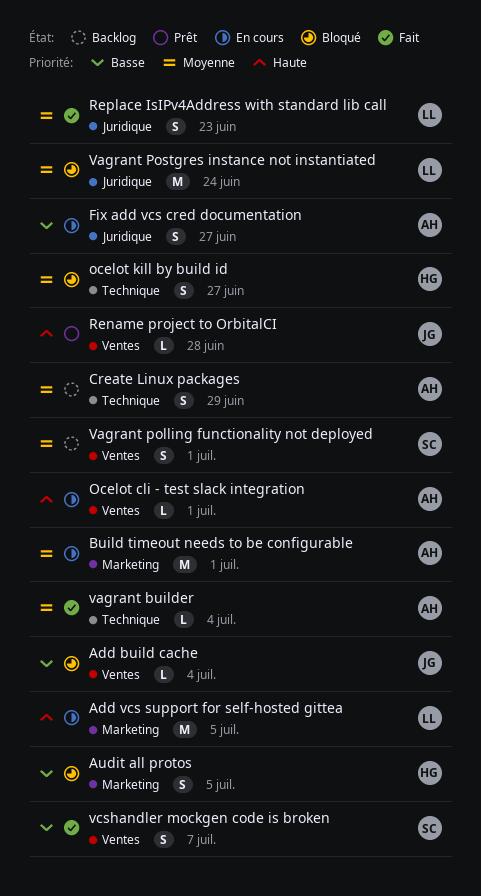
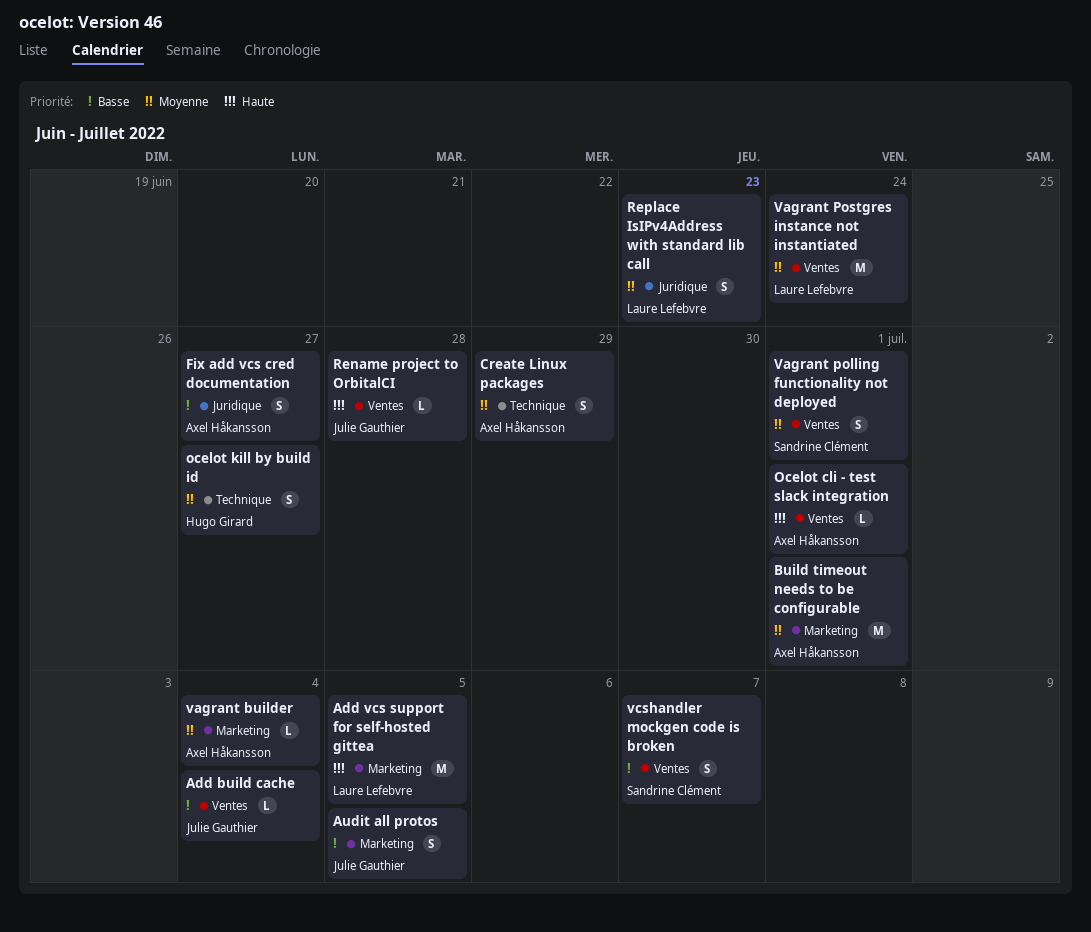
Audit all protos, owner: Hugo Girard -> Julie Gauthier
vagrant builder, label: Technique -> Marketing
Vagrant Postgres instance not instantiated, label: Juridique -> Ventes

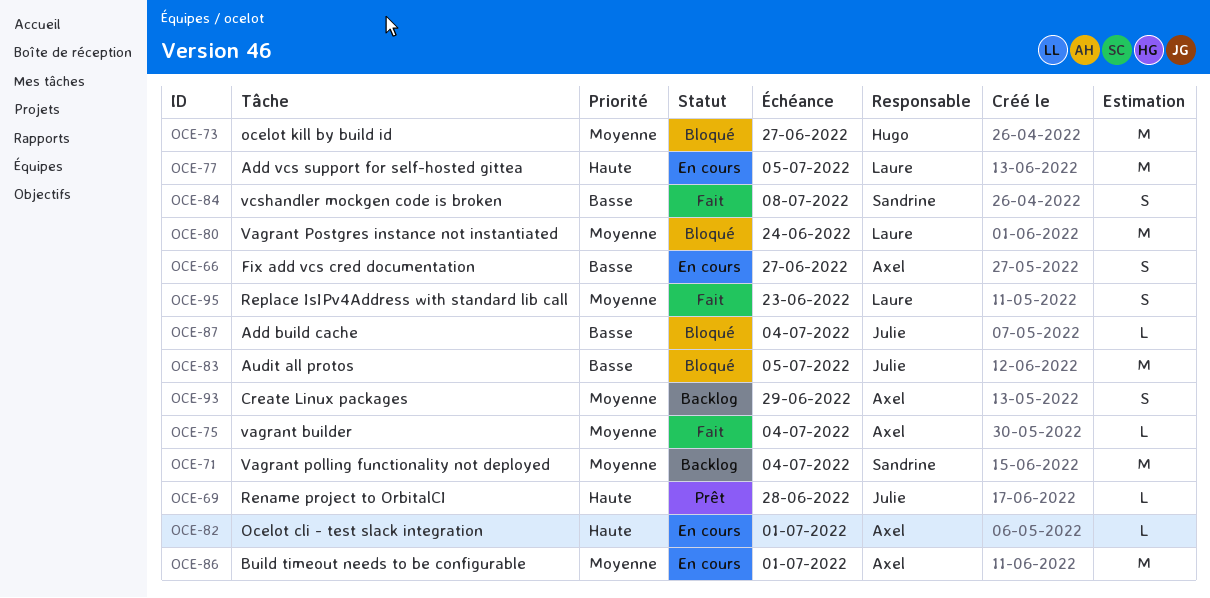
Audit all protos, estimate: S -> M
ocelot kill by build id, estimate: S -> M
Vagrant polling functionality not deployed, estimate: S -> M
Vagrant polling functionality not deployed, due: Jul 1 -> Jul 4
vcshandler mockgen code is broken, due: Jul 7 -> Jul 8

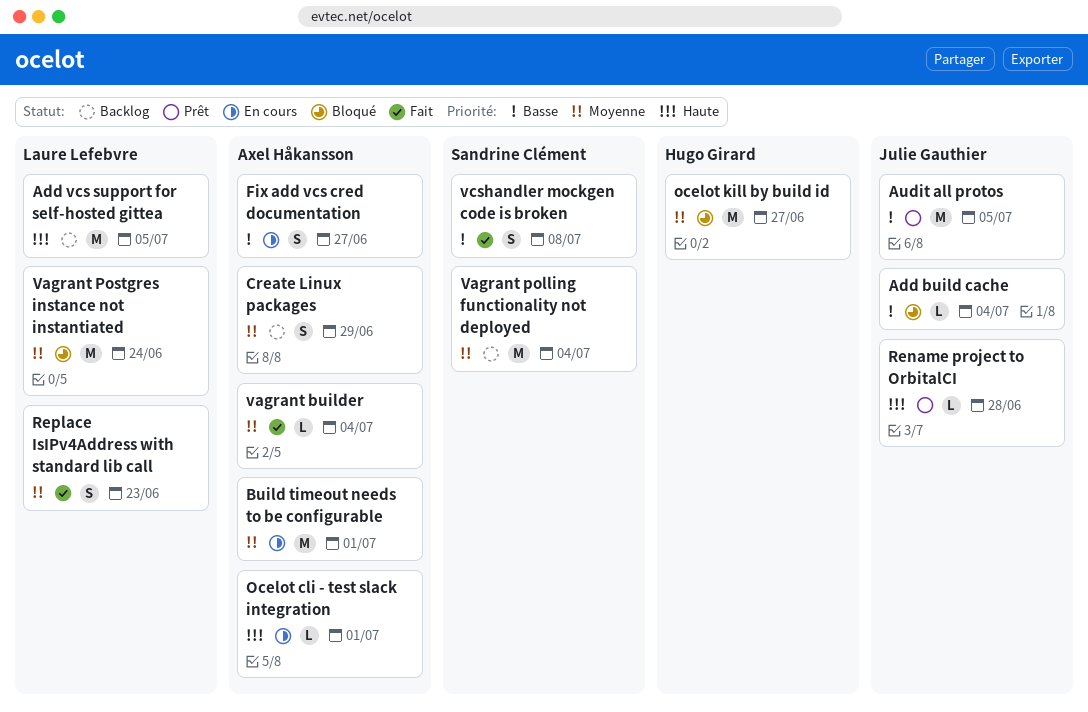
Add vcs support for self-hosted gittea, status: En cours -> Backlog
Audit all protos, status: Bloqué -> Prêt

